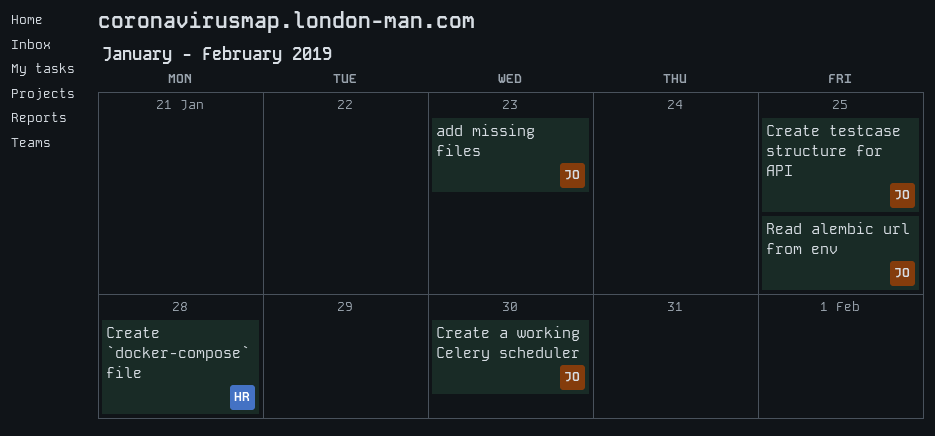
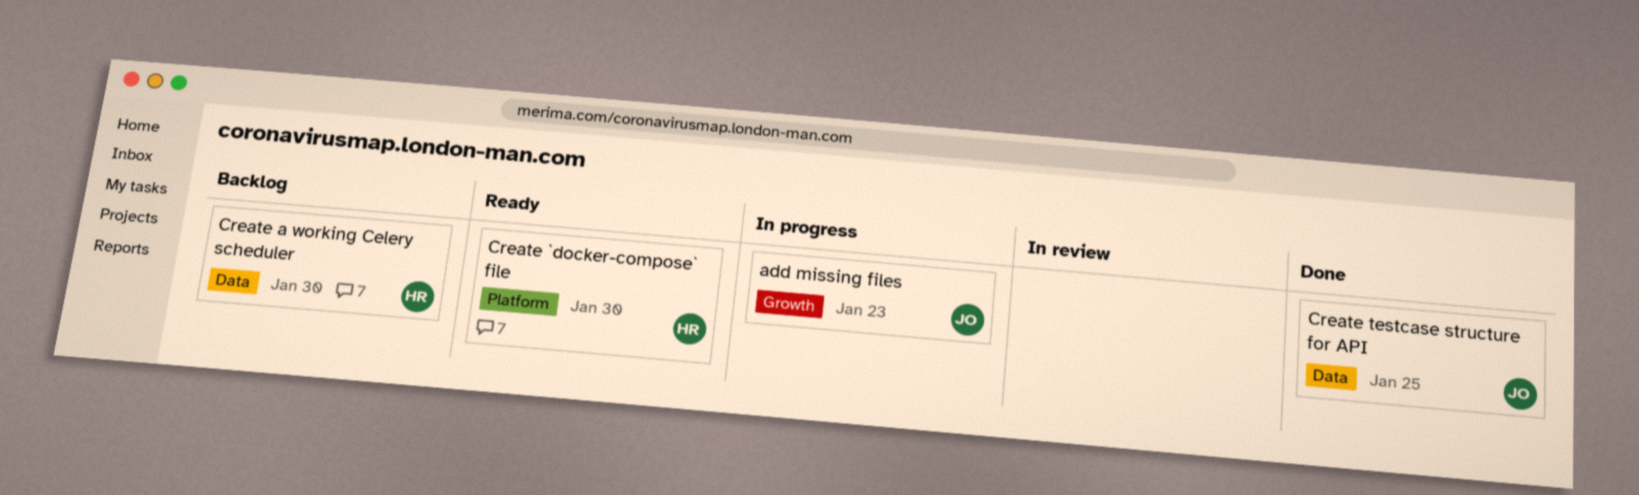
Create `docker-compose` file, due: Jan 28 -> Jan 30
Create a working Celery scheduler, owner: JO -> HR
Read alembic url from env: present -> none

